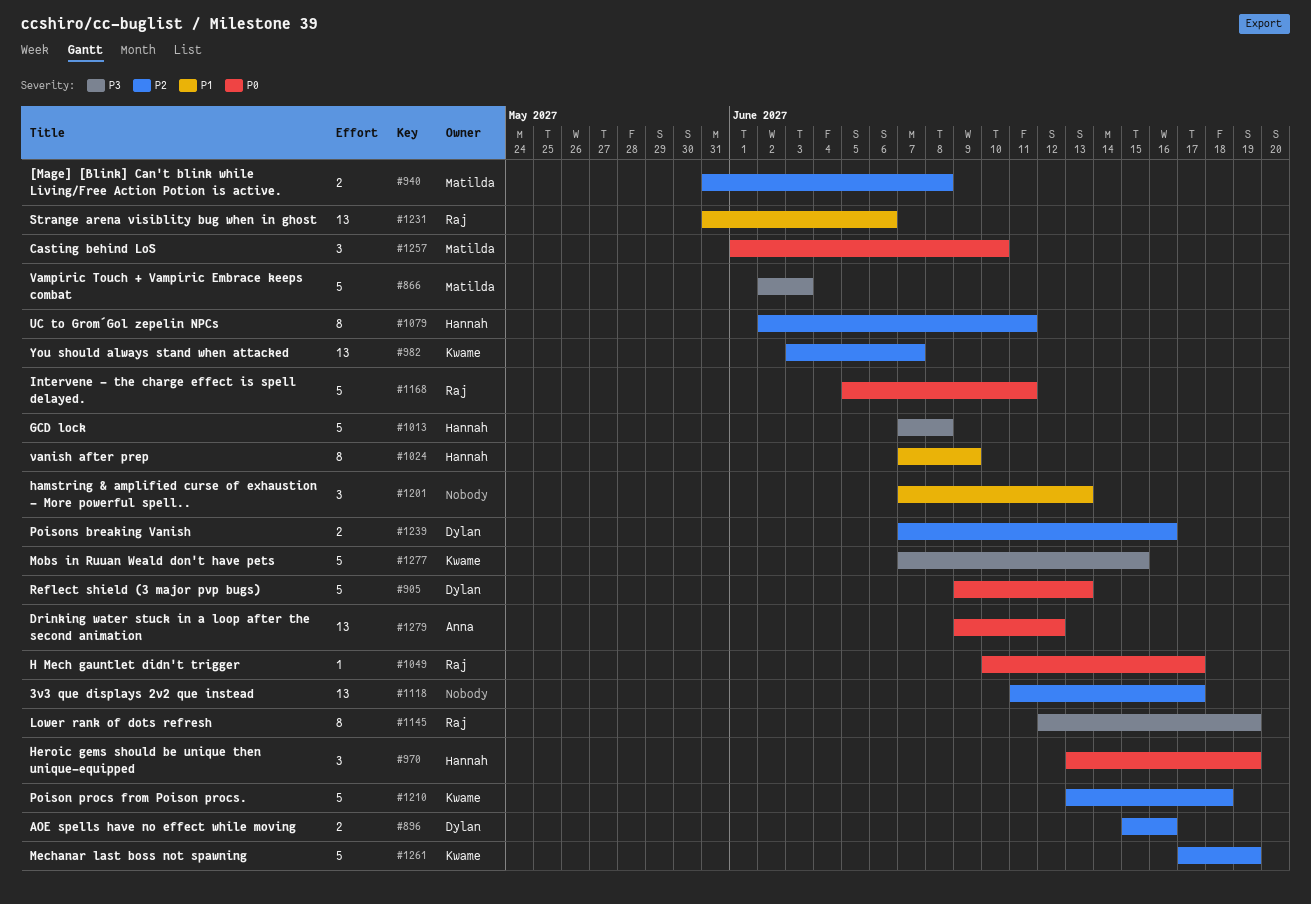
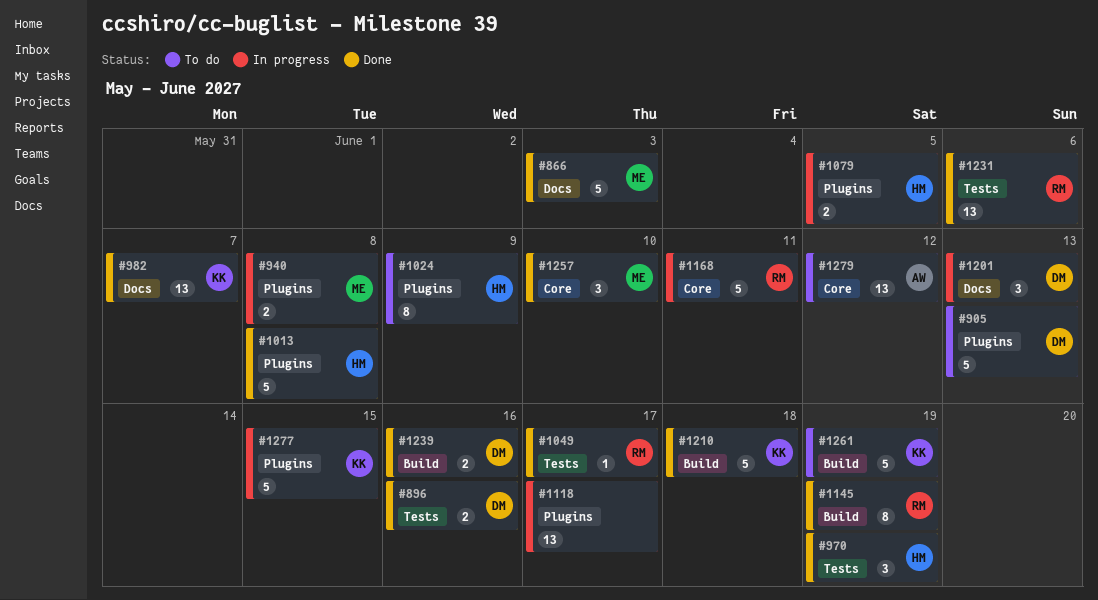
#1079, estimate: 8 -> 2
#1079, due: Jun 11 -> Jun 5
#1201, owner: none -> Dylan

